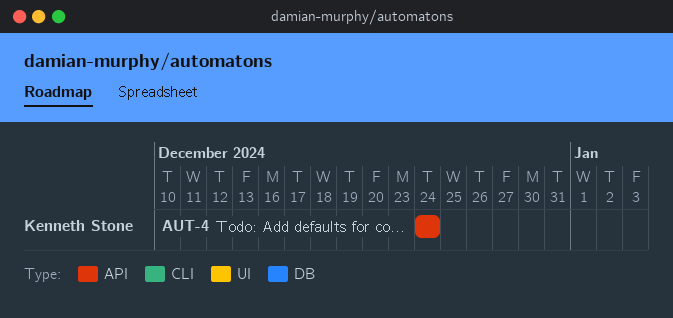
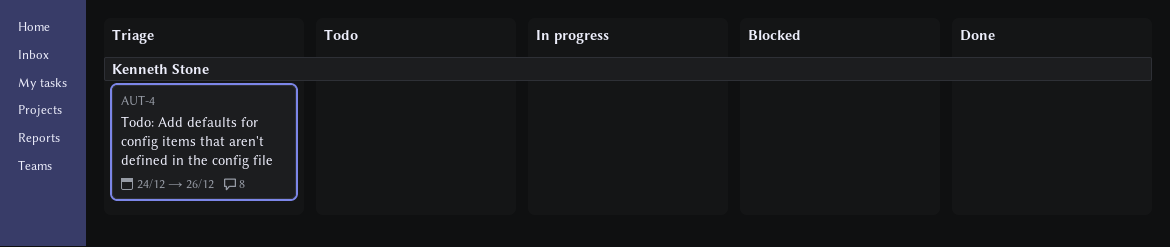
AUT-4, due: Dec 24 -> Dec 26

